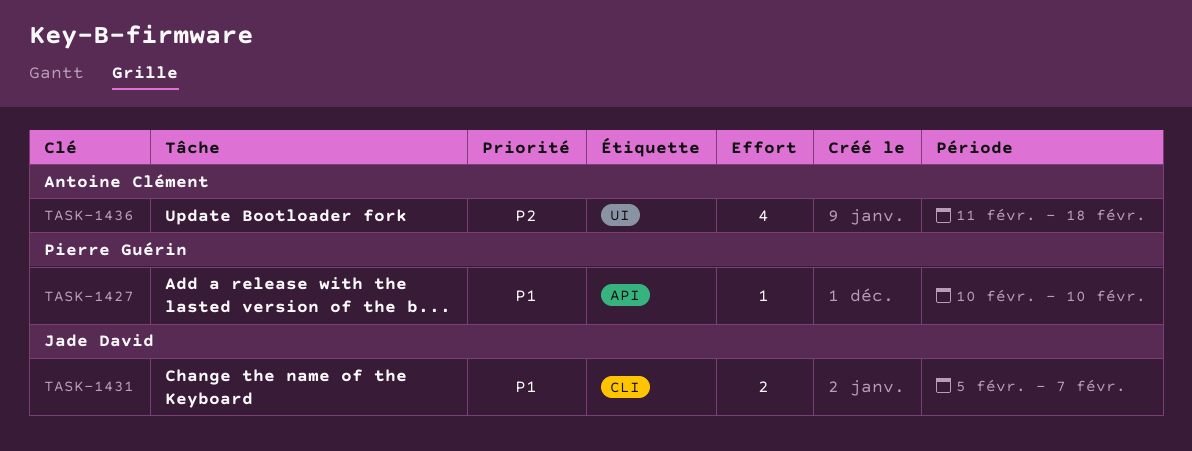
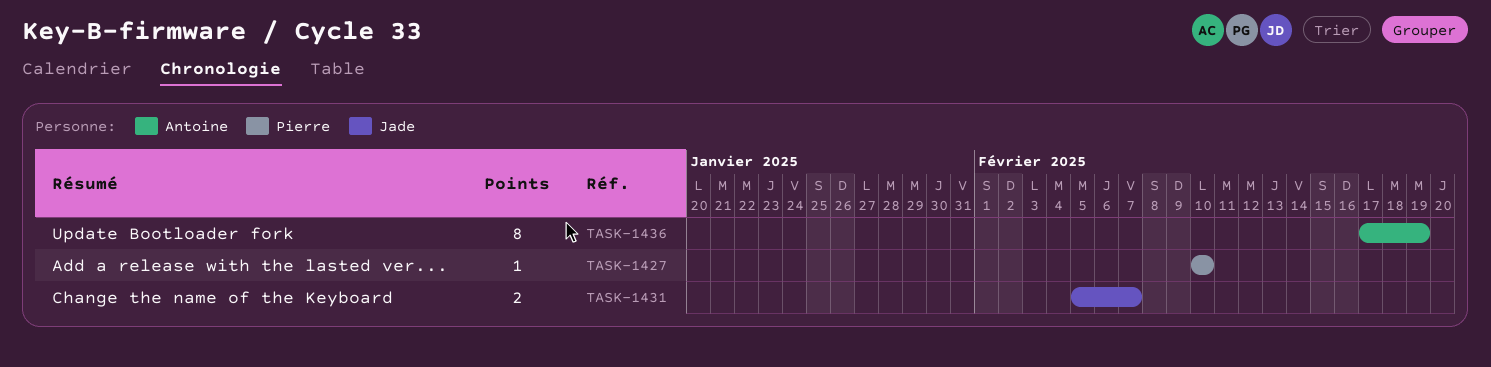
TASK-1436, estimate: 4 -> 8
TASK-1436, start: Feb 11 -> Feb 17
TASK-1436, due: Feb 18 -> Feb 19

